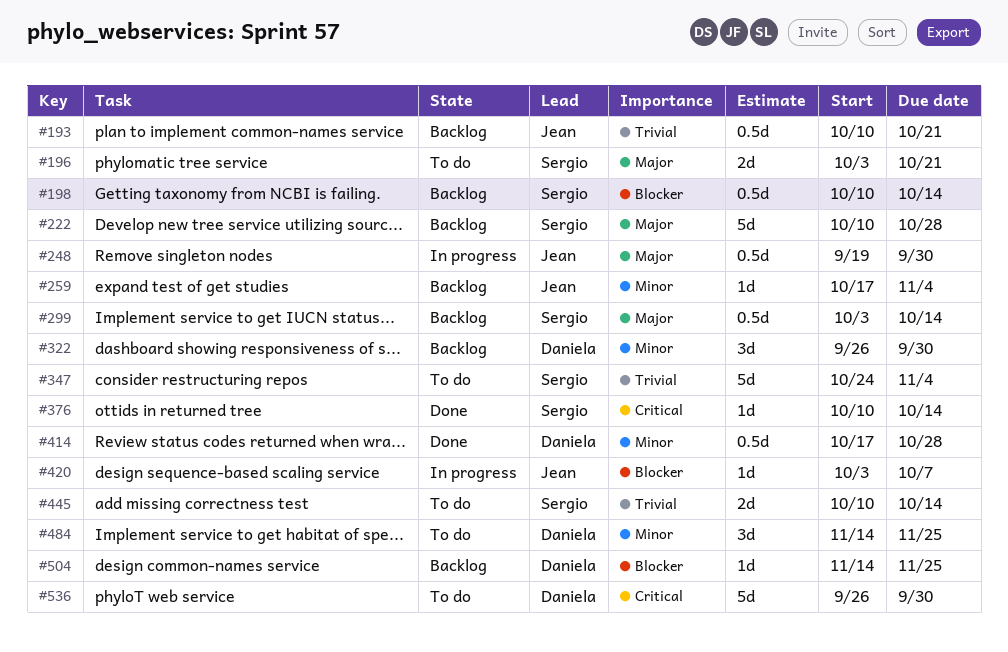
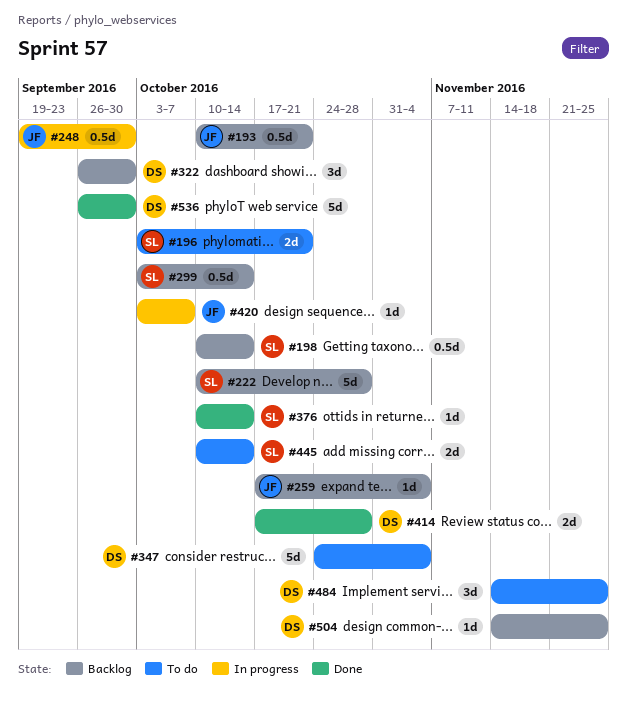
#347, owner: Sergio -> Daniela
#414, estimate: 0.5d -> 2d
#536, status: To do -> Done

